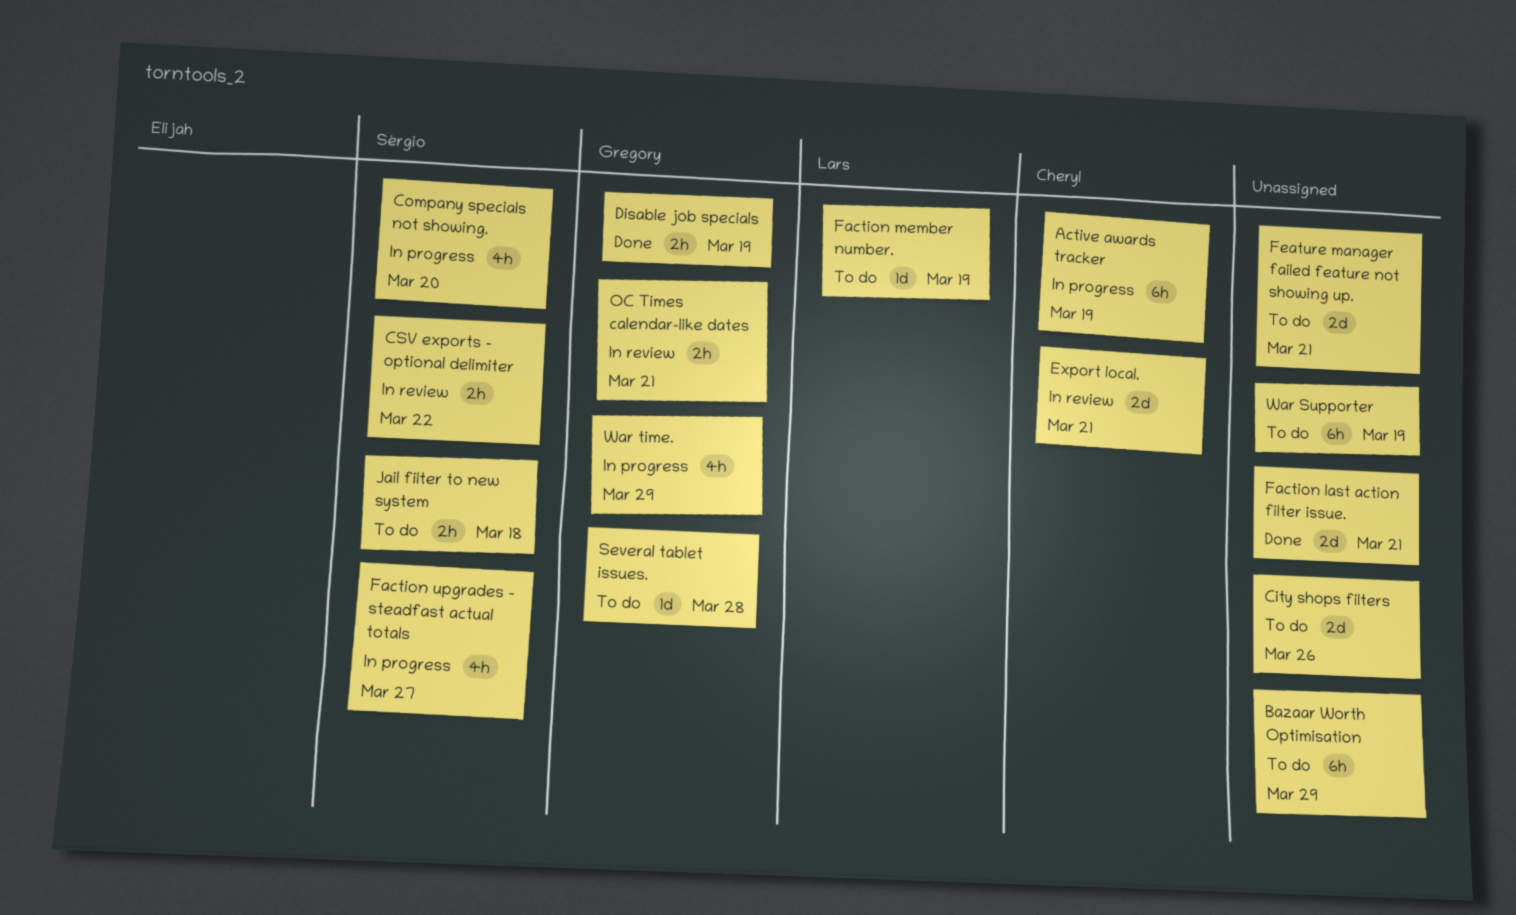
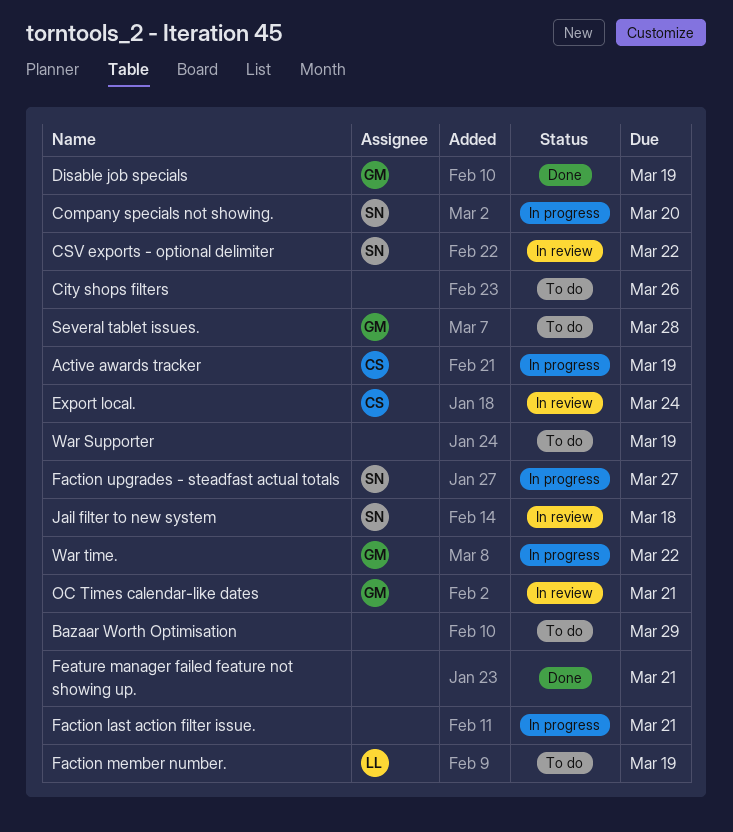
Export local., due: Mar 21 -> Mar 24
Faction last action filter issue., status: Done -> In progress
Feature manager failed feature not showing up., status: To do -> Done
Jail filter to new system, status: To do -> In review
War time., due: Mar 29 -> Mar 22

